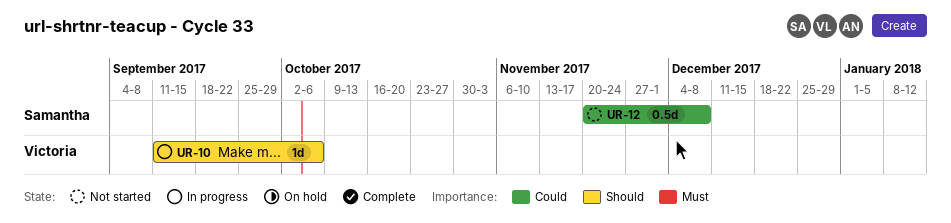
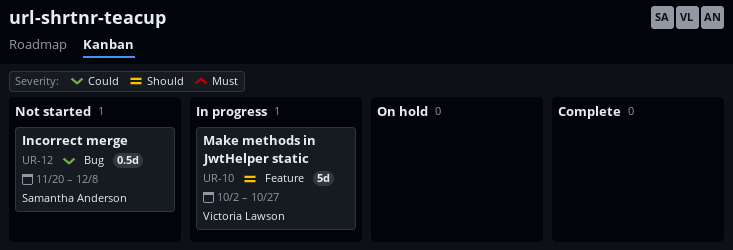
UR-10, estimate: 1d -> 5d
UR-10, start: Sep 11 -> Oct 2
UR-10, due: Oct 6 -> Oct 27

